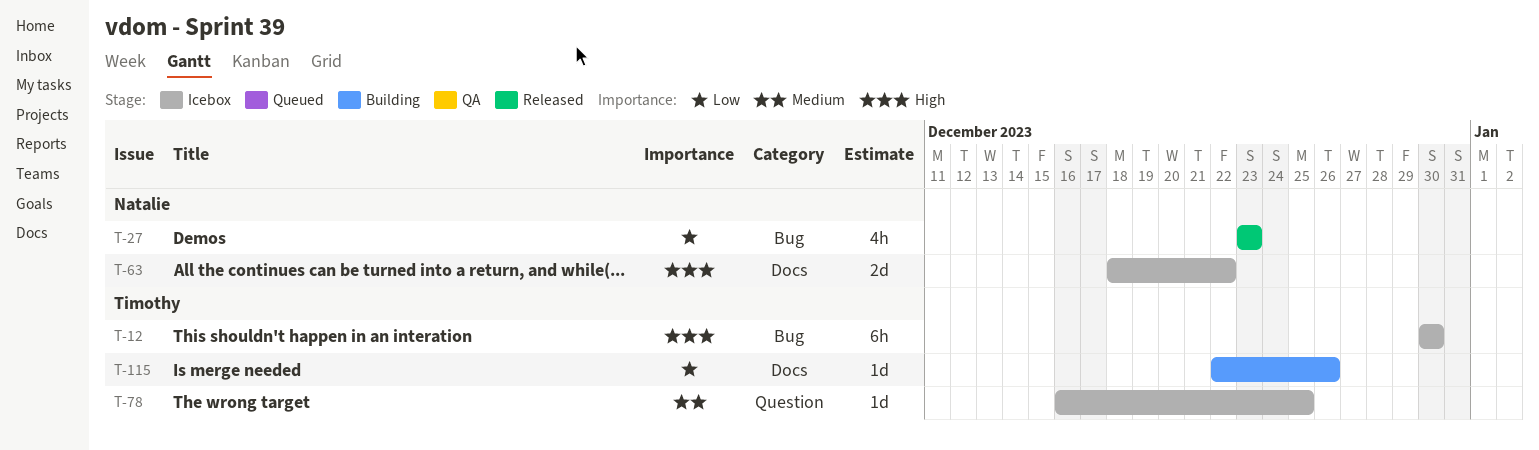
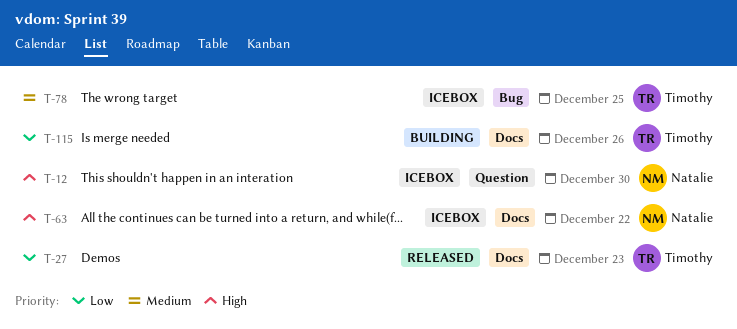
T-12, owner: Timothy -> Natalie
T-12, label: Bug -> Question
T-27, owner: Natalie -> Timothy
T-27, label: Bug -> Docs
T-78, label: Question -> Bug

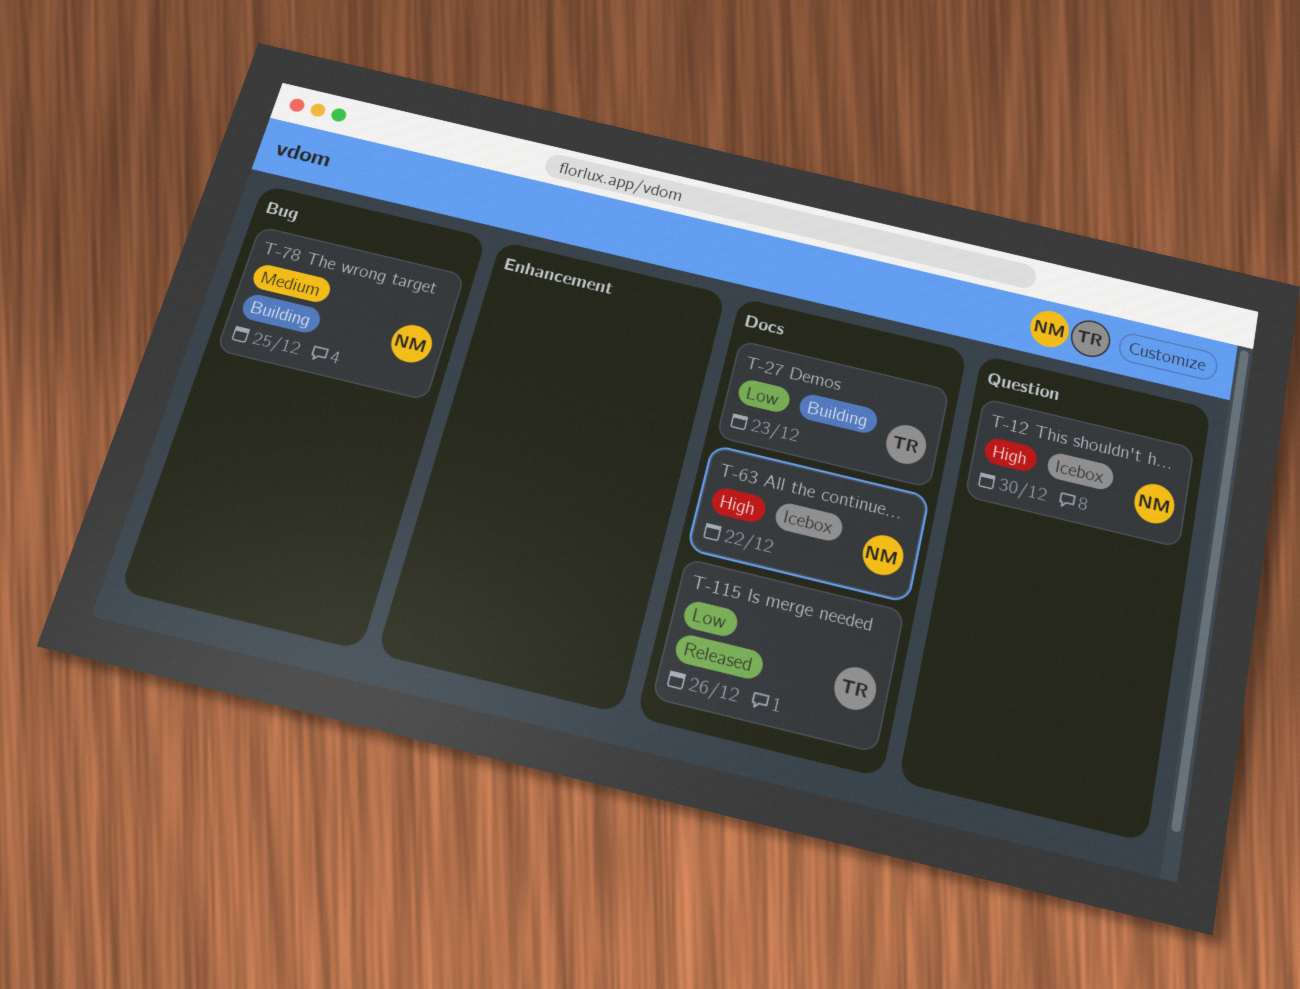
T-27, status: Released -> Building
T-78, status: Icebox -> Building
T-78, owner: Timothy -> Natalie
T-115, status: Building -> Released

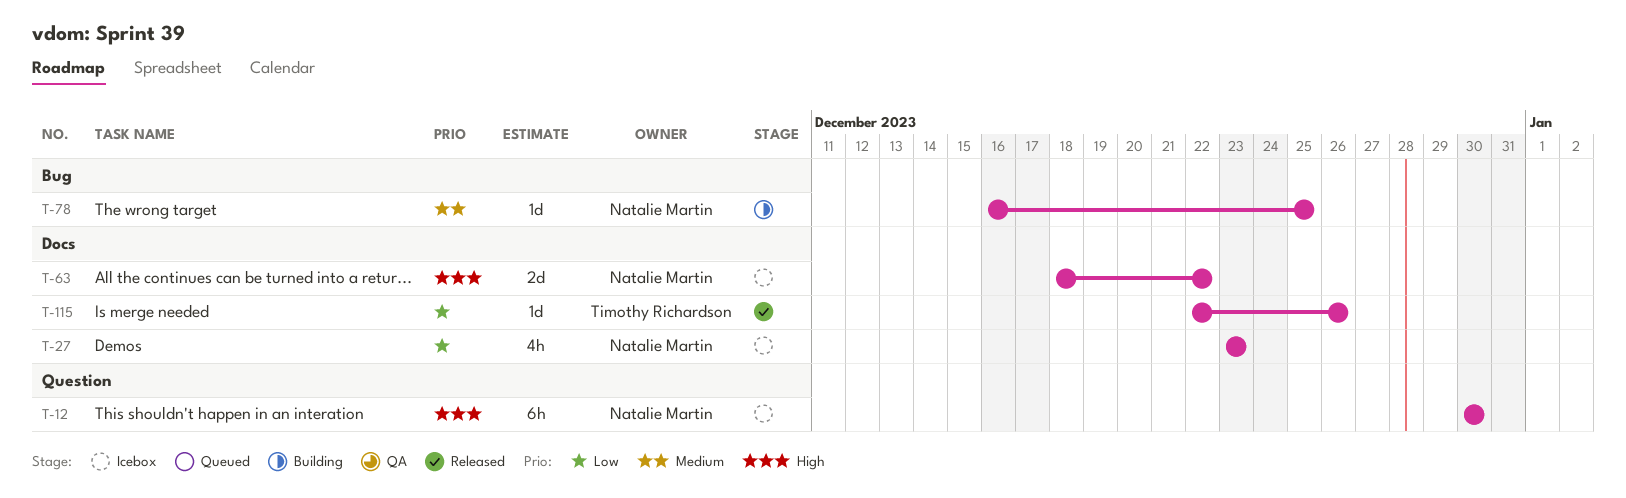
T-27, status: Building -> Icebox
T-27, owner: Timothy Richardson -> Natalie Martin

